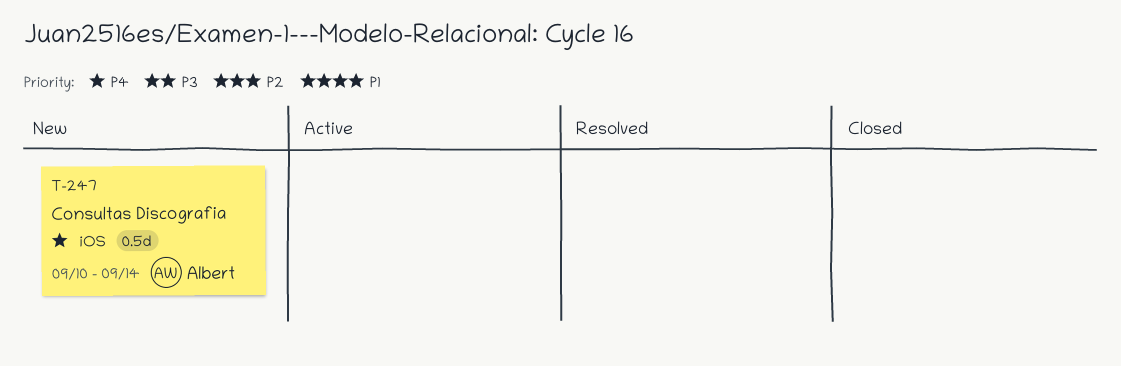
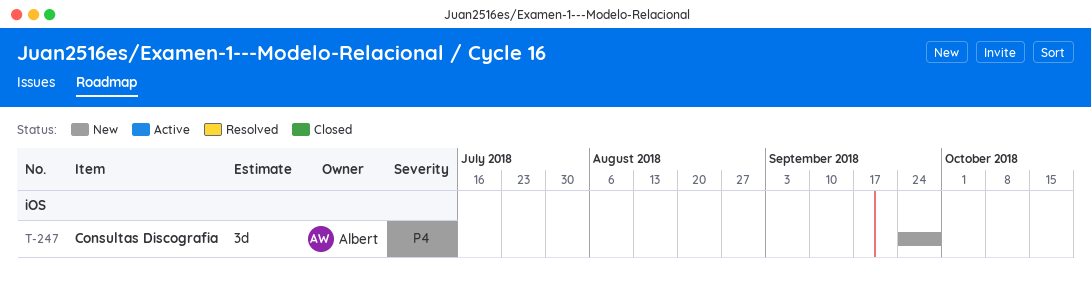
T-247, estimate: 0.5d -> 3d
T-247, start: Sep 10 -> Sep 24
T-247, due: Sep 14 -> Sep 28

